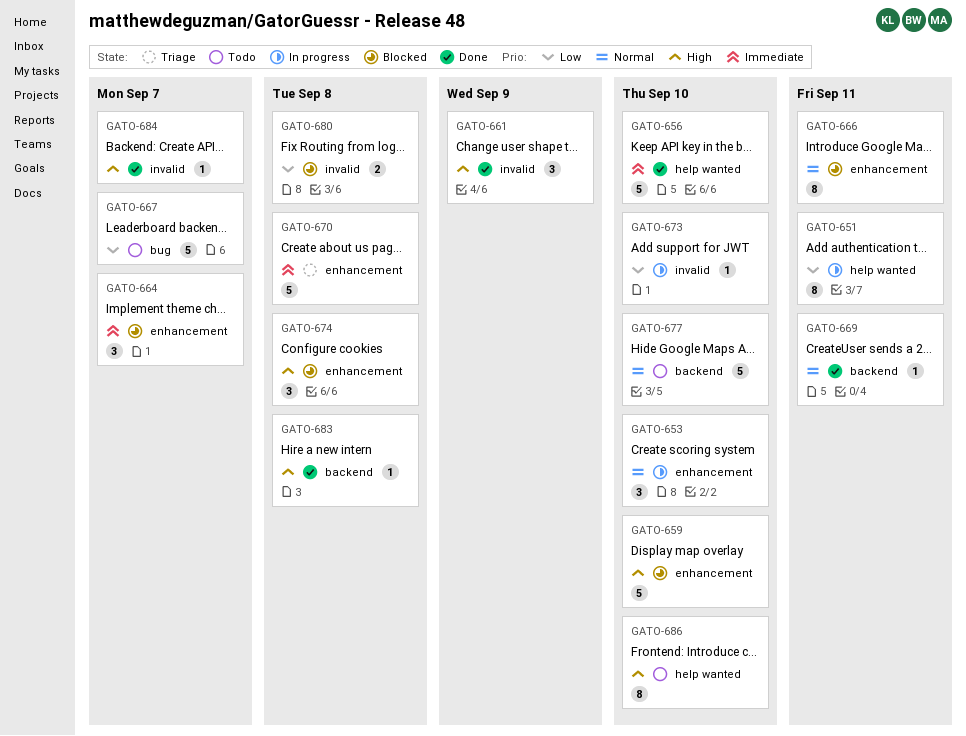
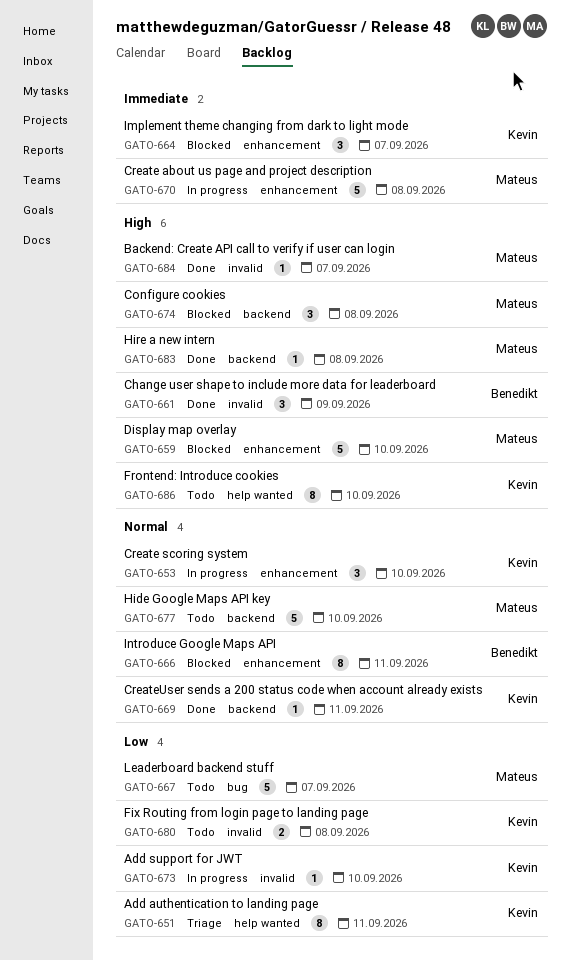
GATO-651, status: In progress -> Triage
GATO-656: present -> none
GATO-670, status: Triage -> In progress
GATO-674, label: enhancement -> backend
GATO-680, status: Blocked -> Todo

